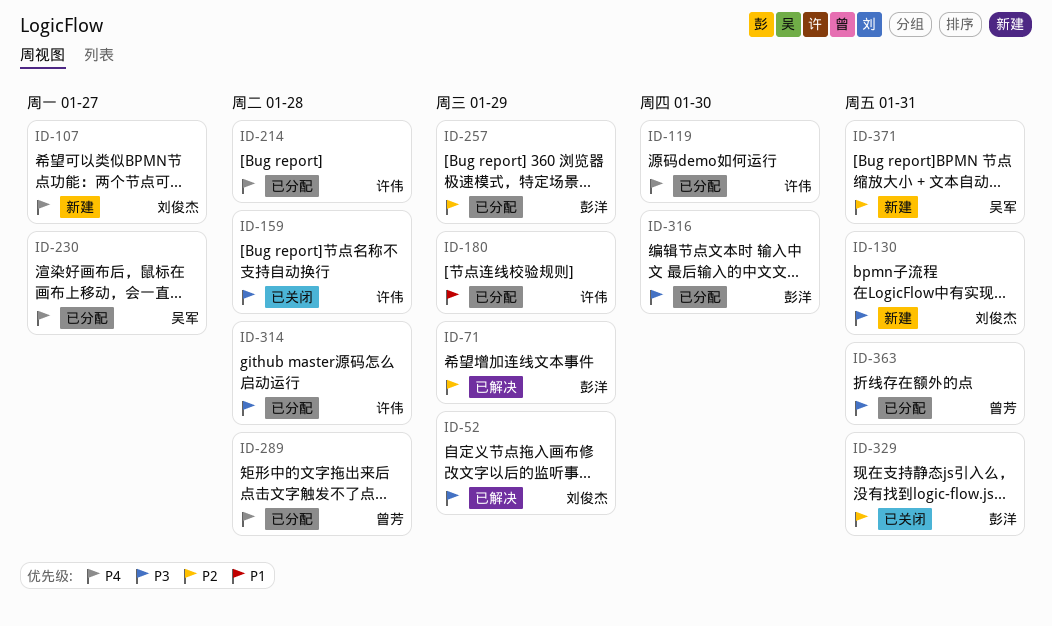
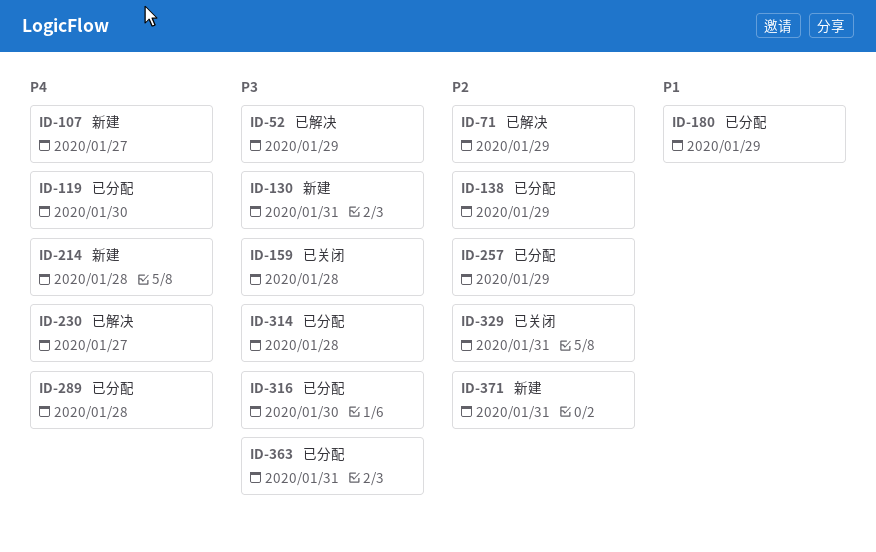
ID-138: none -> present
ID-214, status: 已分配 -> 新建
ID-230, status: 已分配 -> 已解决

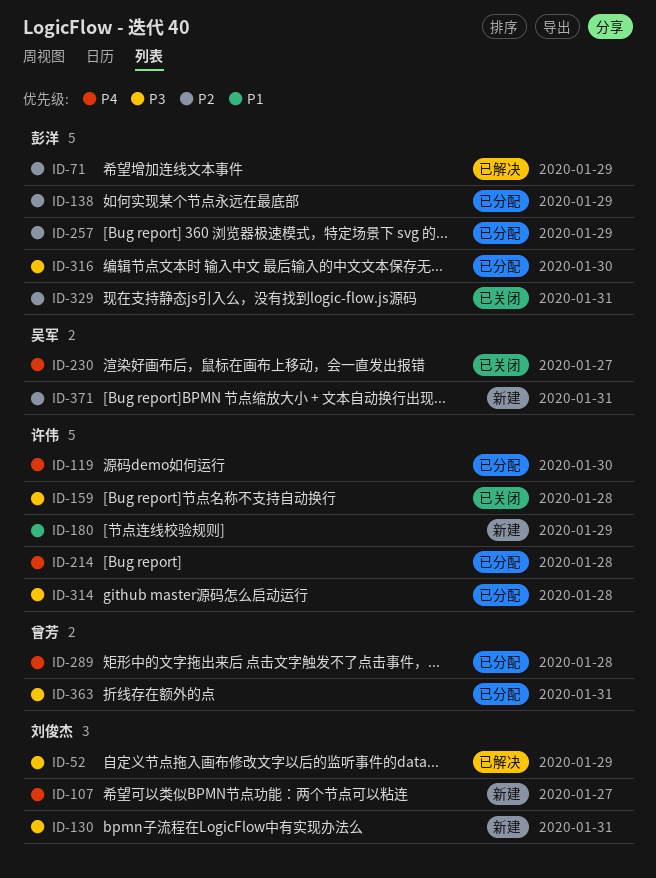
ID-180, status: 已分配 -> 新建
ID-214, status: 新建 -> 已分配
ID-230, status: 已解决 -> 已关闭

